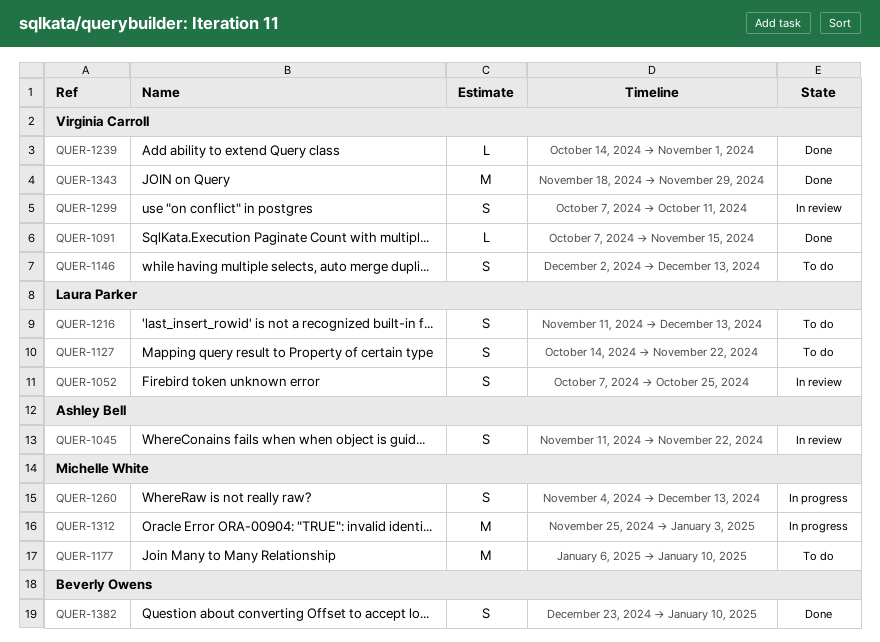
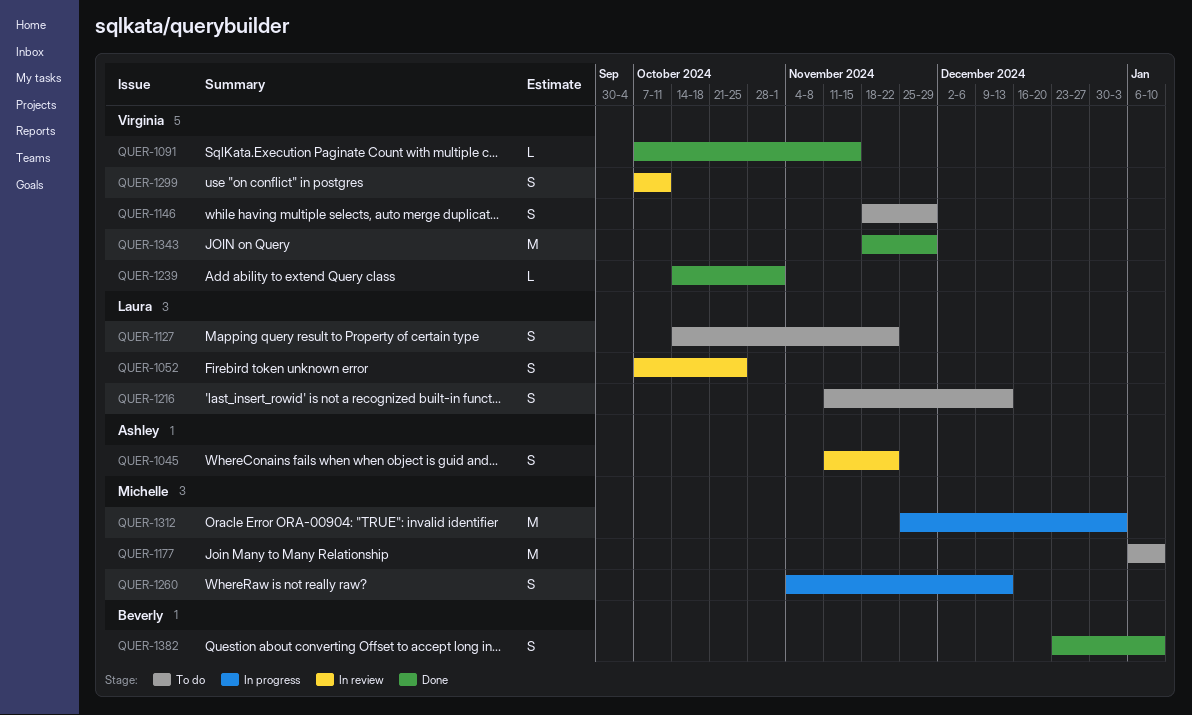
QUER-1146, start: Dec 2 -> Nov 18
QUER-1146, due: Dec 13 -> Nov 29

